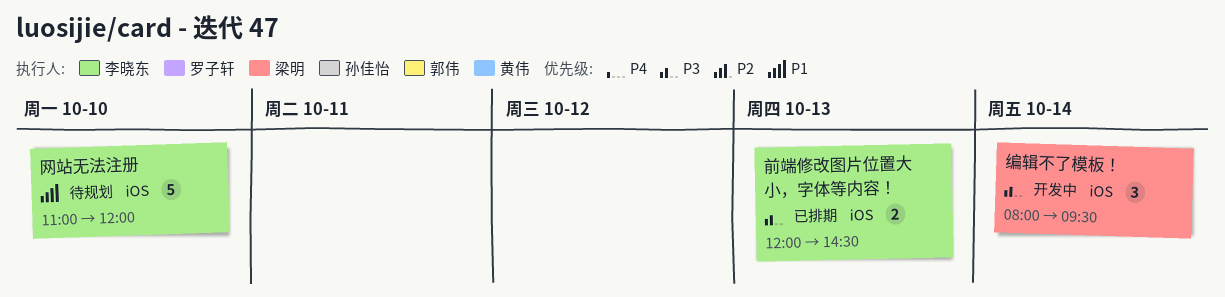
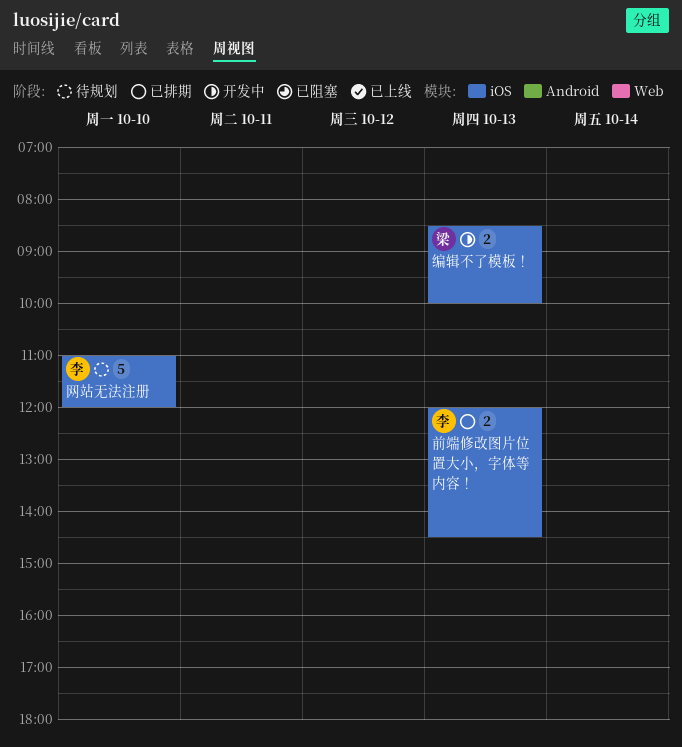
编辑不了模板！, estimate: 3 -> 2
编辑不了模板！, day: Oct 14 -> Oct 13
编辑不了模板！, begins: 08:00 -> 08:30
编辑不了模板！, ends: 09:30 -> 10:00

